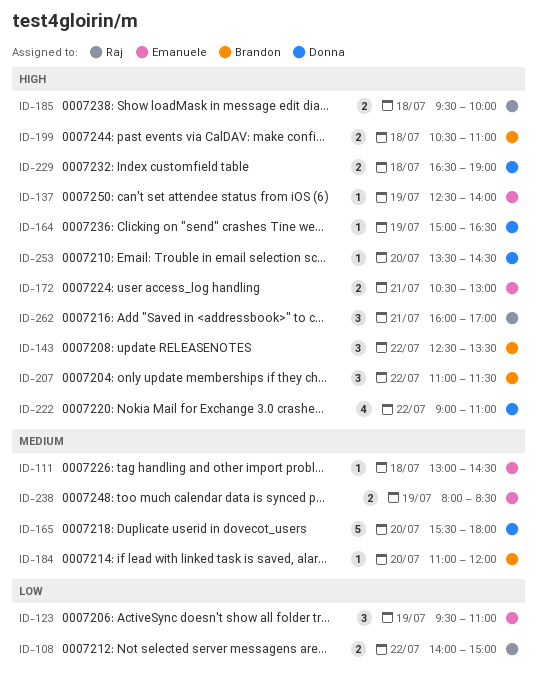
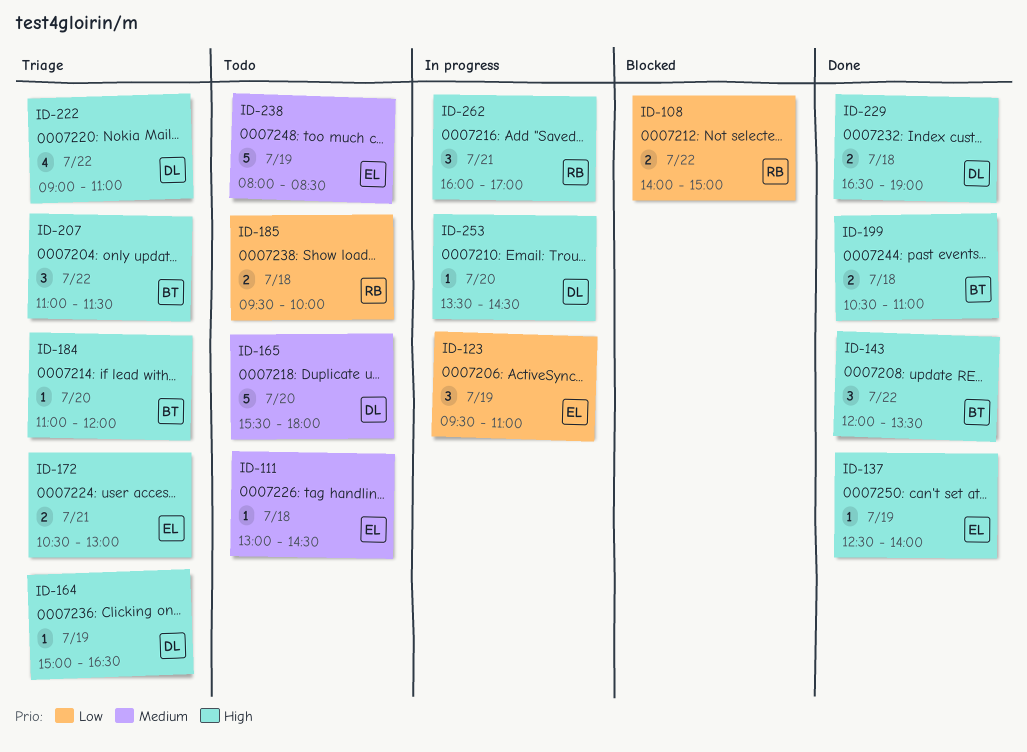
ID-143, begins: 12:30 -> 12:00
ID-184, priority: Medium -> High
ID-185, priority: High -> Low
ID-238, estimate: 2 -> 5

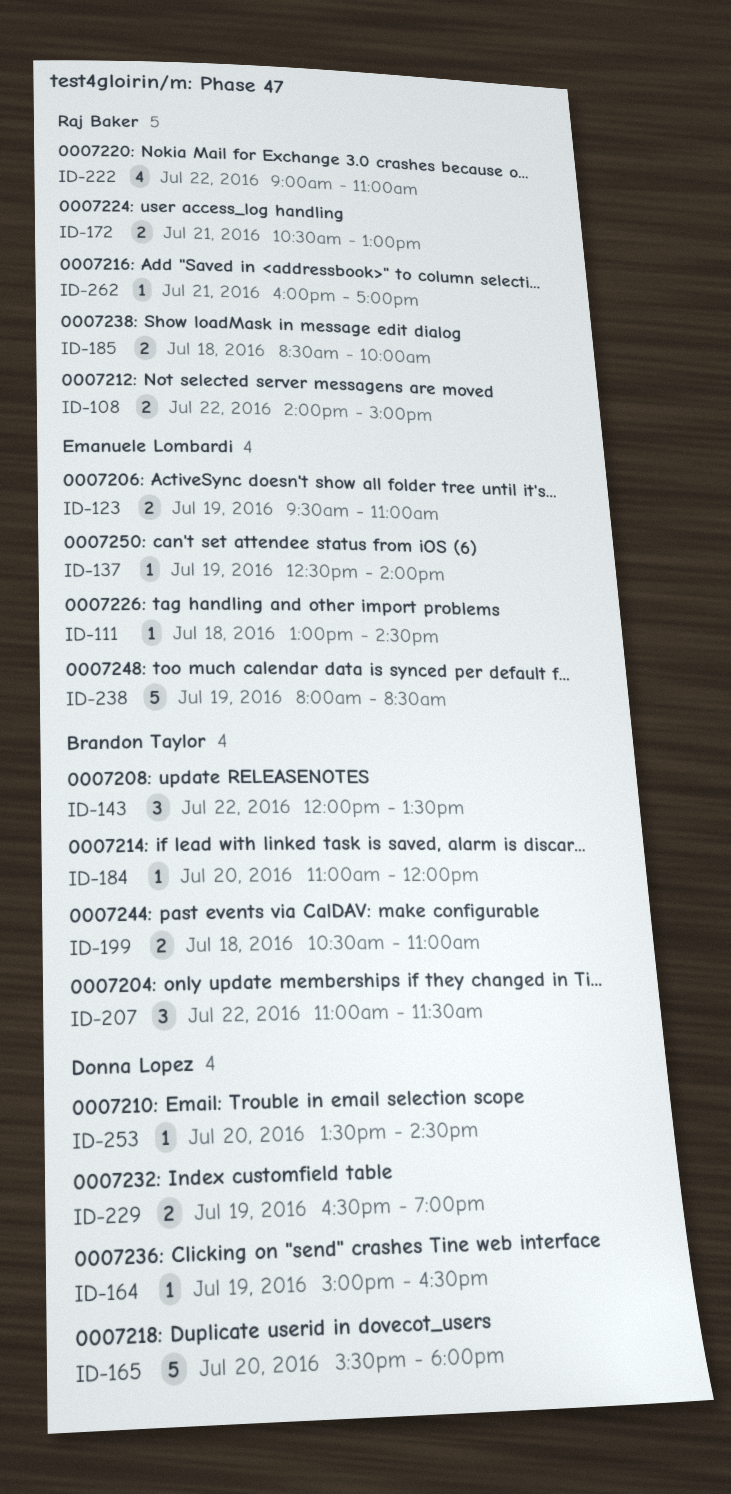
ID-123, estimate: 3 -> 2
ID-172, owner: Emanuele Lombardi -> Raj Baker
ID-185, begins: 09:30 -> 08:30
ID-222, owner: Donna Lopez -> Raj Baker
ID-229, day: Jul 18 -> Jul 19
ID-262, estimate: 3 -> 1

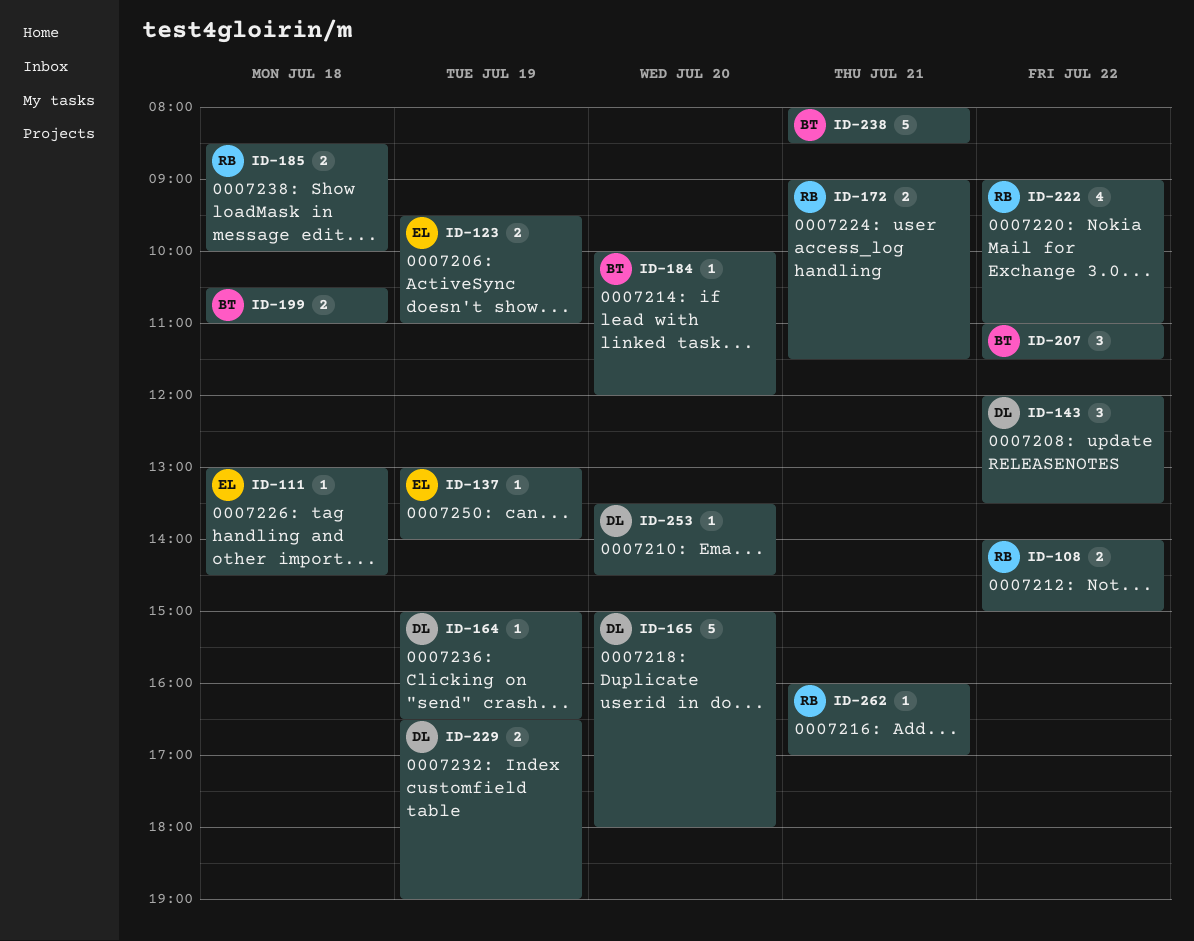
ID-137, begins: 12:30 -> 13:00
ID-143, owner: Brandon Taylor -> Donna Lopez
ID-165, begins: 15:30 -> 15:00
ID-172, begins: 10:30 -> 09:00
ID-172, ends: 13:00 -> 11:30
ID-184, begins: 11:00 -> 10:00
ID-238, owner: Emanuele Lombardi -> Brandon Taylor
ID-238, day: Jul 19 -> Jul 21

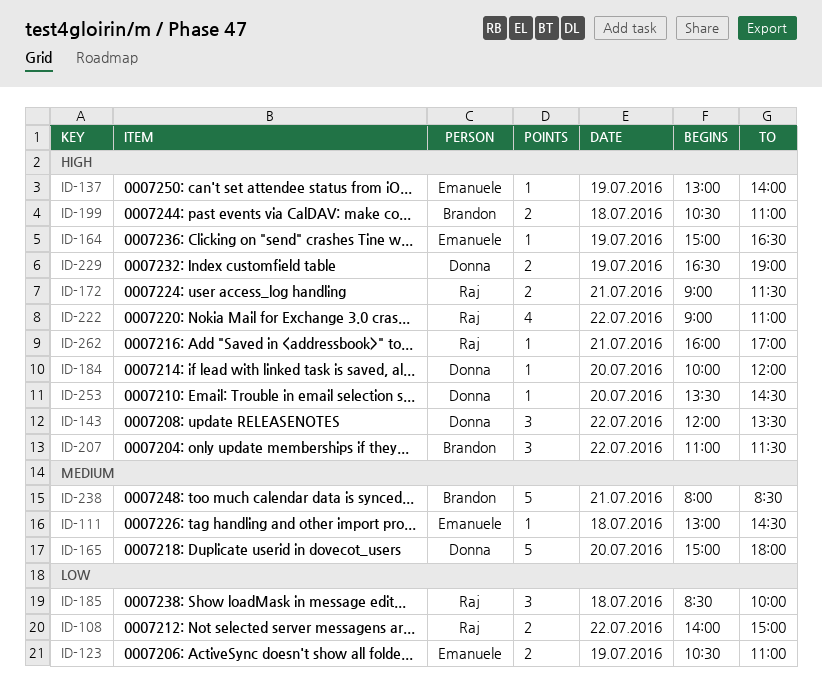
ID-123, begins: 09:30 -> 10:30
ID-164, owner: Donna -> Emanuele
ID-184, owner: Brandon -> Donna
ID-185, estimate: 2 -> 3

